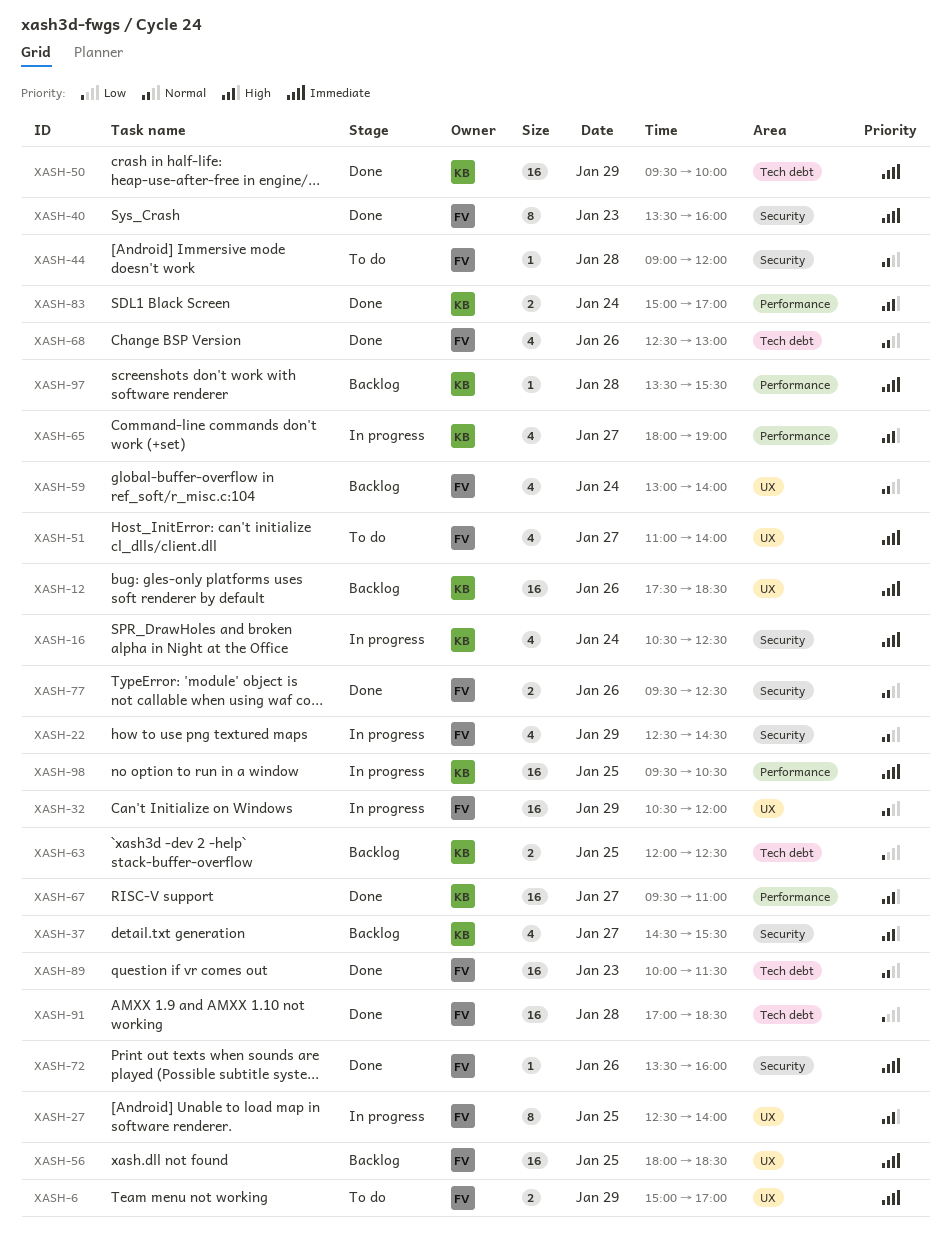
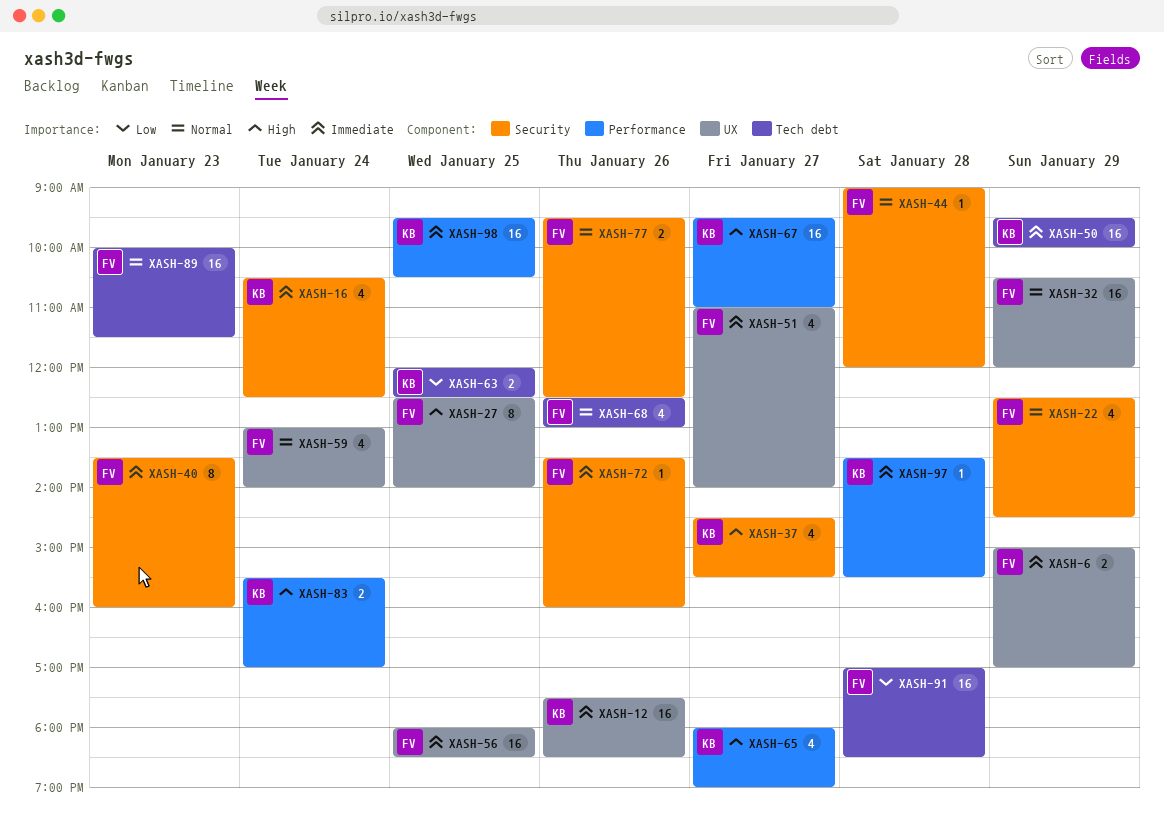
XASH-83, begins: 15:00 -> 15:30

